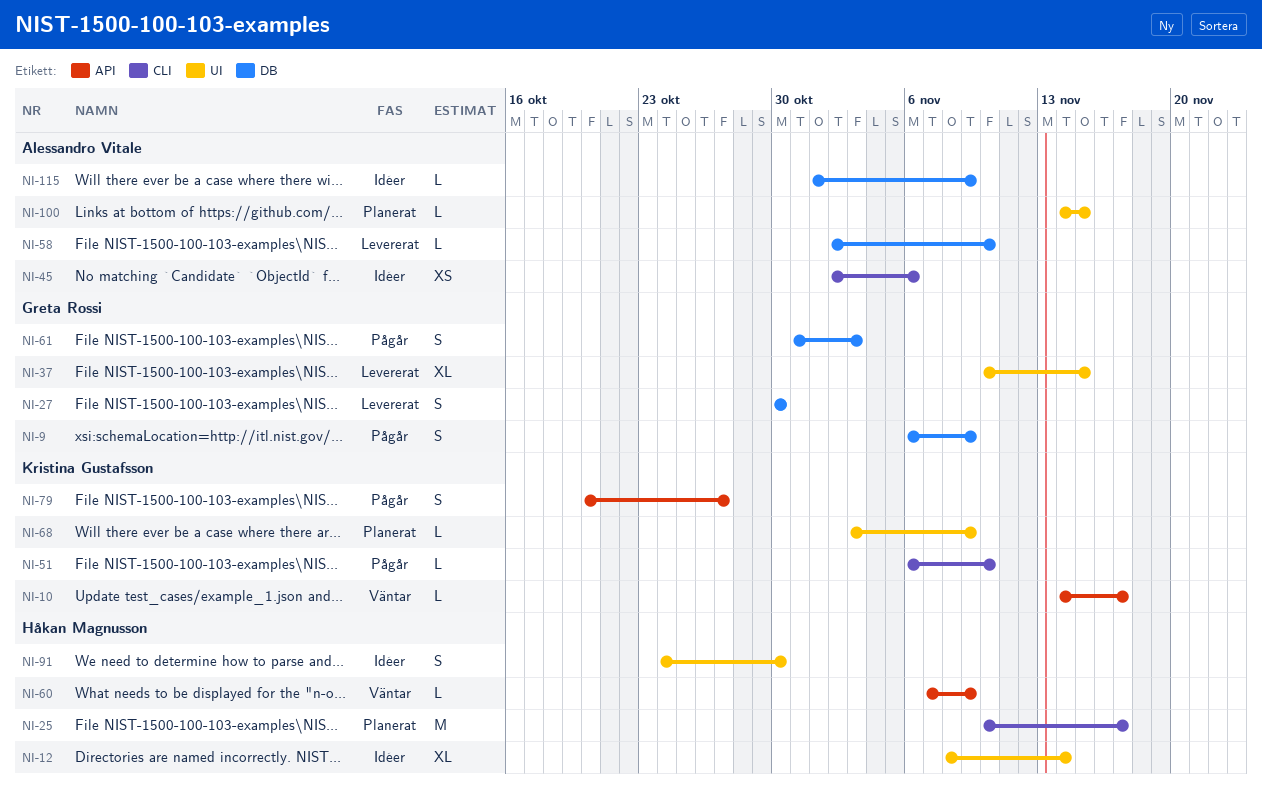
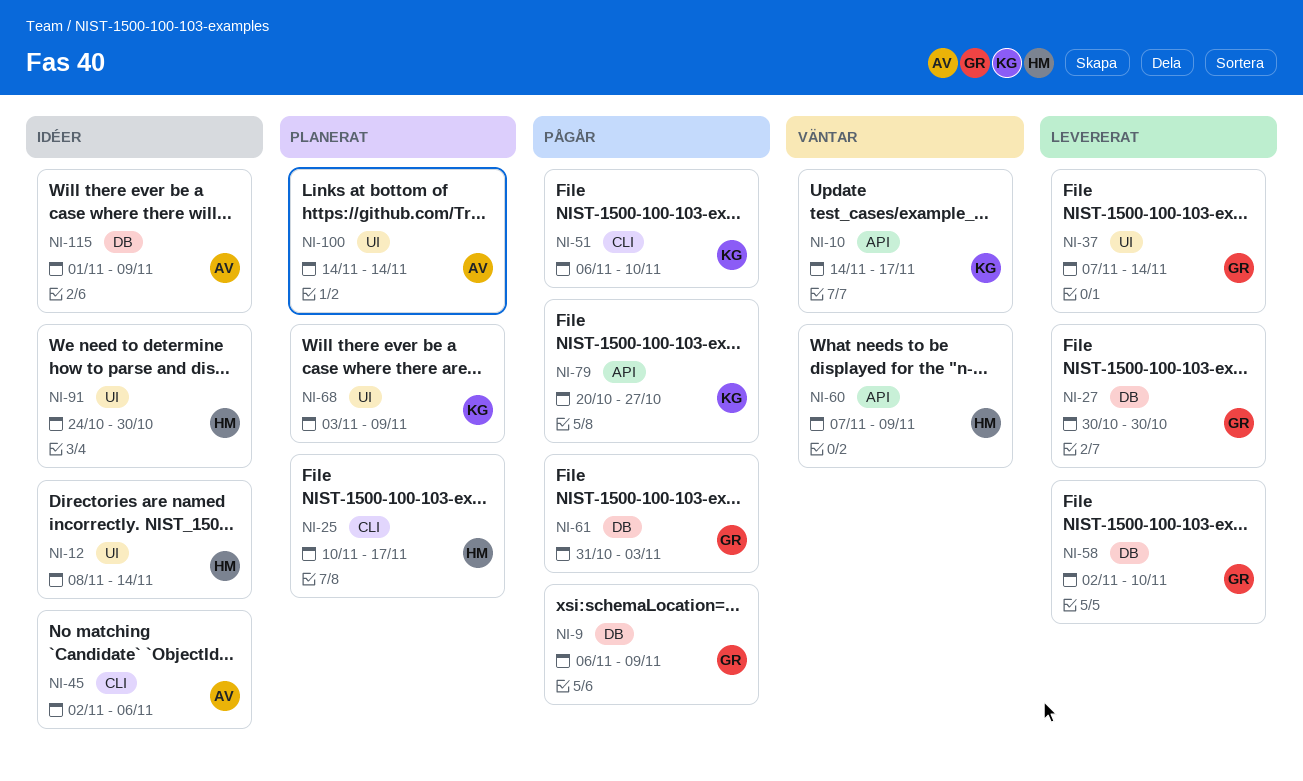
NI-37, start: Nov 10 -> Nov 7
NI-37, due: Nov 15 -> Nov 14
NI-58, owner: Alessandro Vitale -> Greta Rossi
NI-100, due: Nov 15 -> Nov 14

